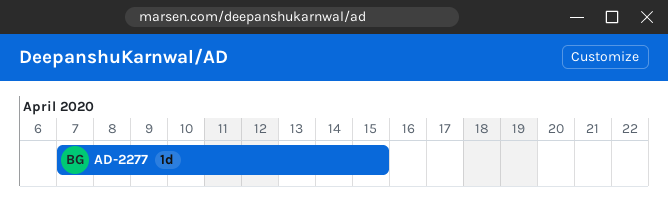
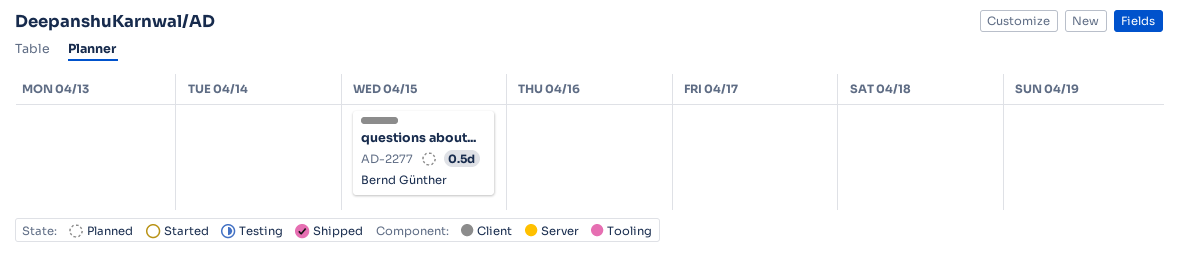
AD-2277, estimate: 1d -> 0.5d

